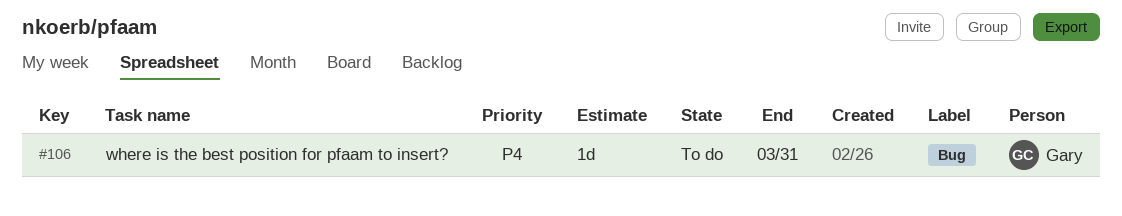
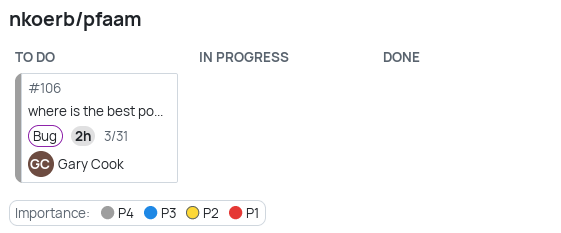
#106, estimate: 1d -> 2h

